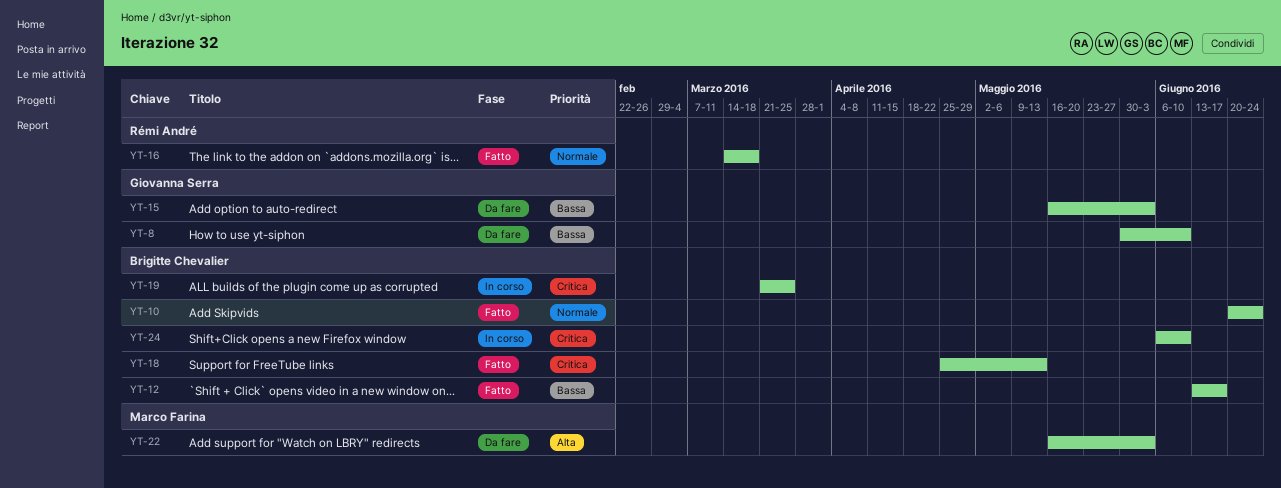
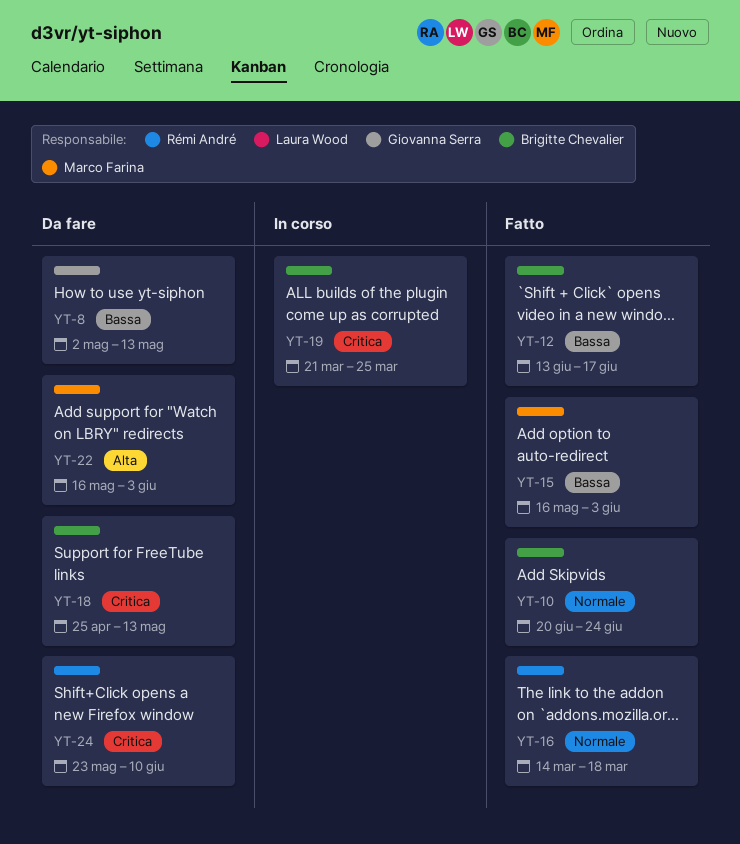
YT-8, start: May 30 -> May 2
YT-8, due: Jun 10 -> May 13
YT-15, status: Da fare -> Fatto
YT-15, owner: Giovanna Serra -> Marco Farina
YT-18, status: Fatto -> Da fare
YT-24, status: In corso -> Da fare
YT-24, owner: Brigitte Chevalier -> Rémi André
YT-24, start: Jun 6 -> May 23

